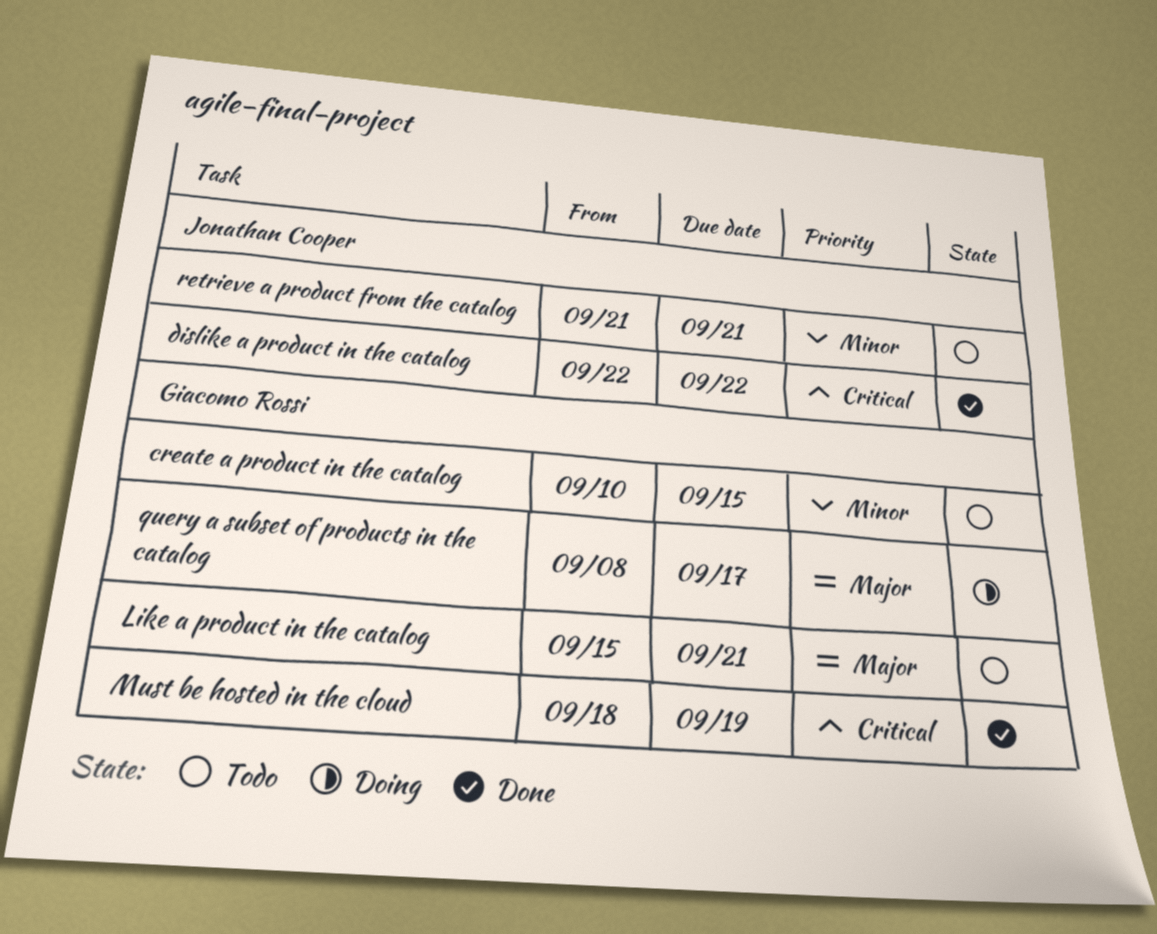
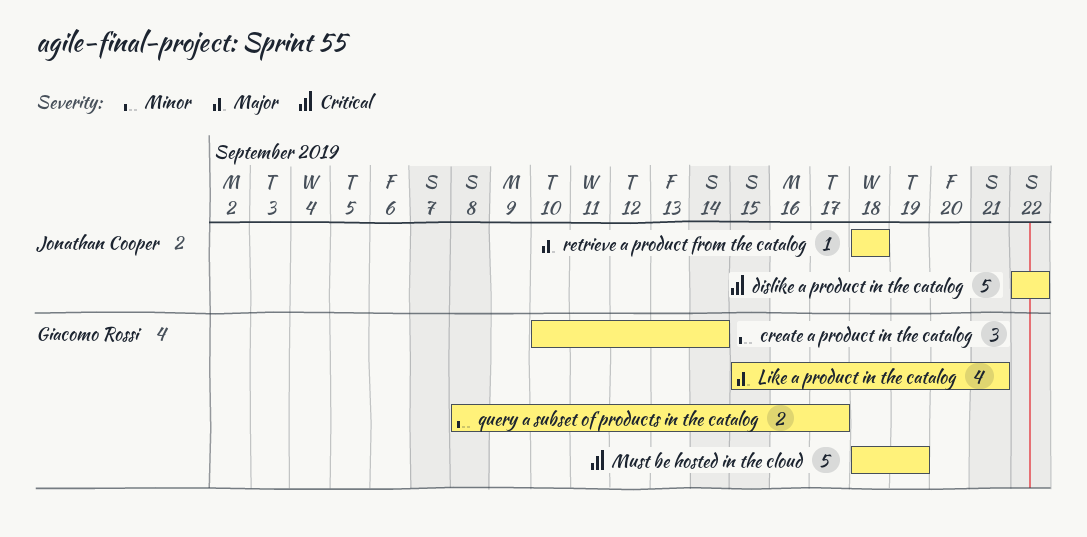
create a product in the catalog, due: Sep 15 -> Sep 14
query a subset of products in the catalog, priority: Major -> Minor
retrieve a product from the catalog, priority: Minor -> Major
retrieve a product from the catalog, start: Sep 21 -> Sep 18
retrieve a product from the catalog, due: Sep 21 -> Sep 18

